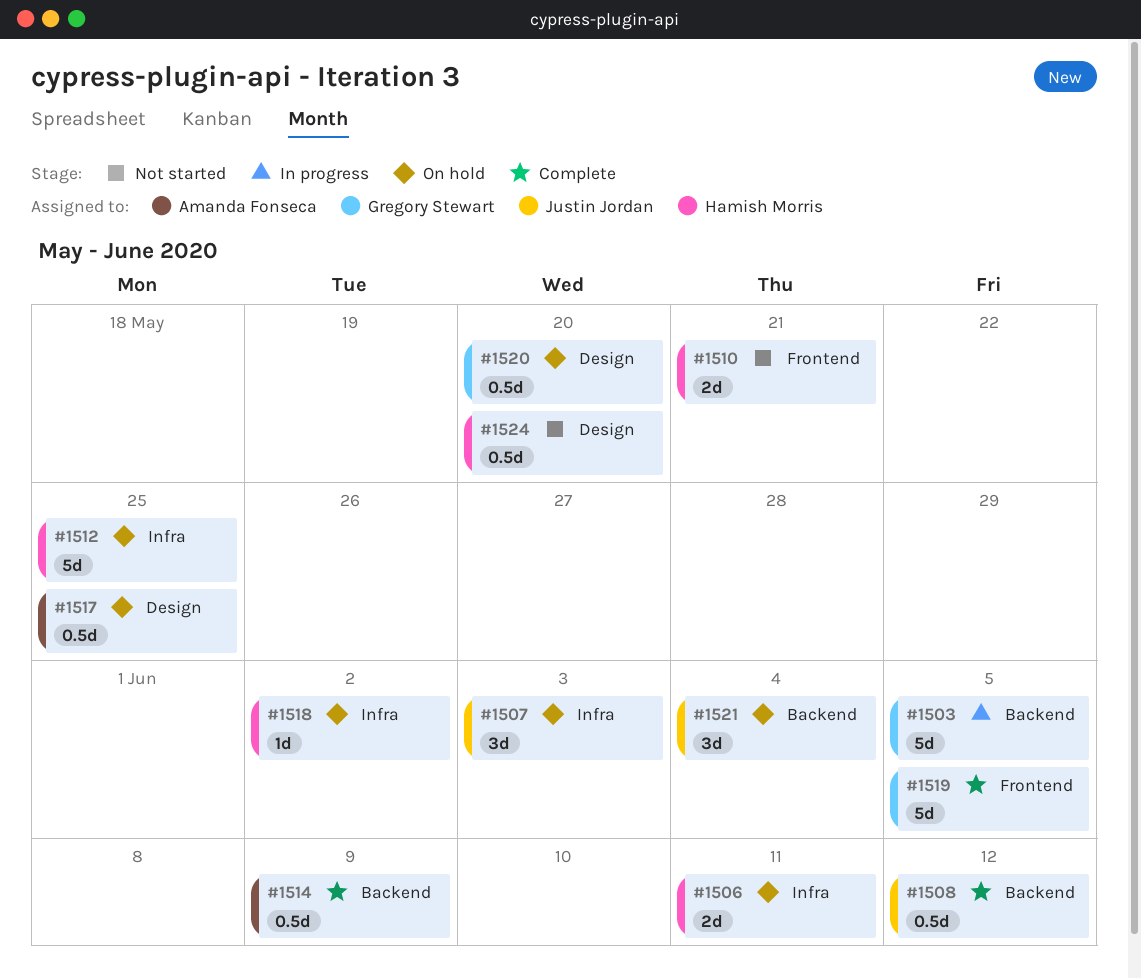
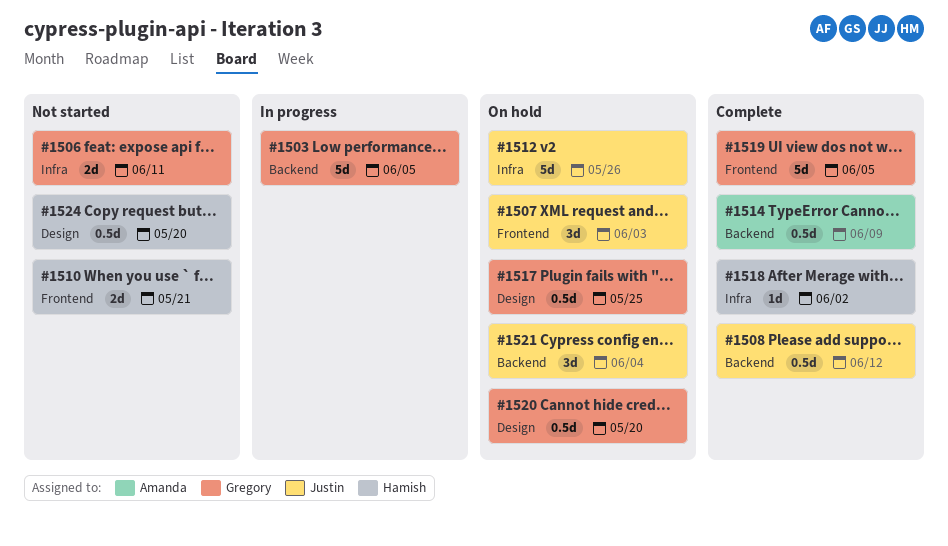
#1506, status: On hold -> Not started
#1506, owner: Hamish Morris -> Gregory Stewart
#1507, label: Infra -> Frontend
#1512, owner: Hamish Morris -> Justin Jordan
#1512, due: May 25 -> May 26
#1517, owner: Amanda Fonseca -> Gregory Stewart
#1518, status: On hold -> Complete

